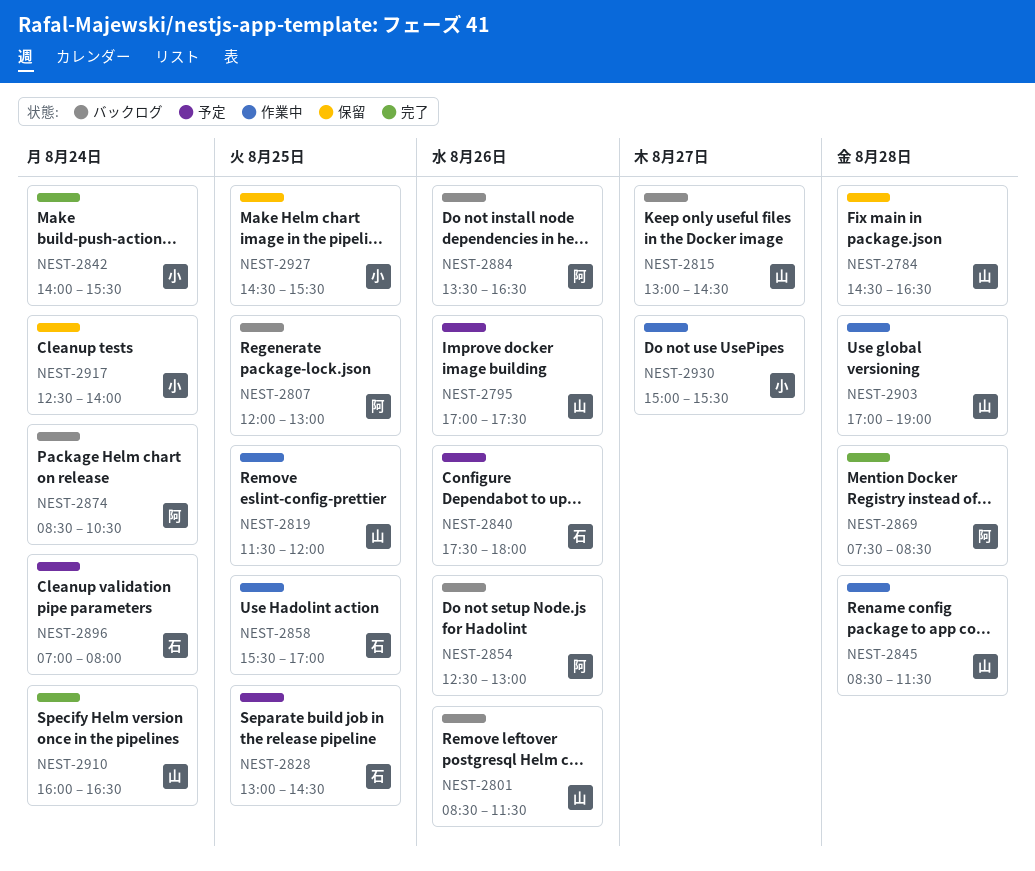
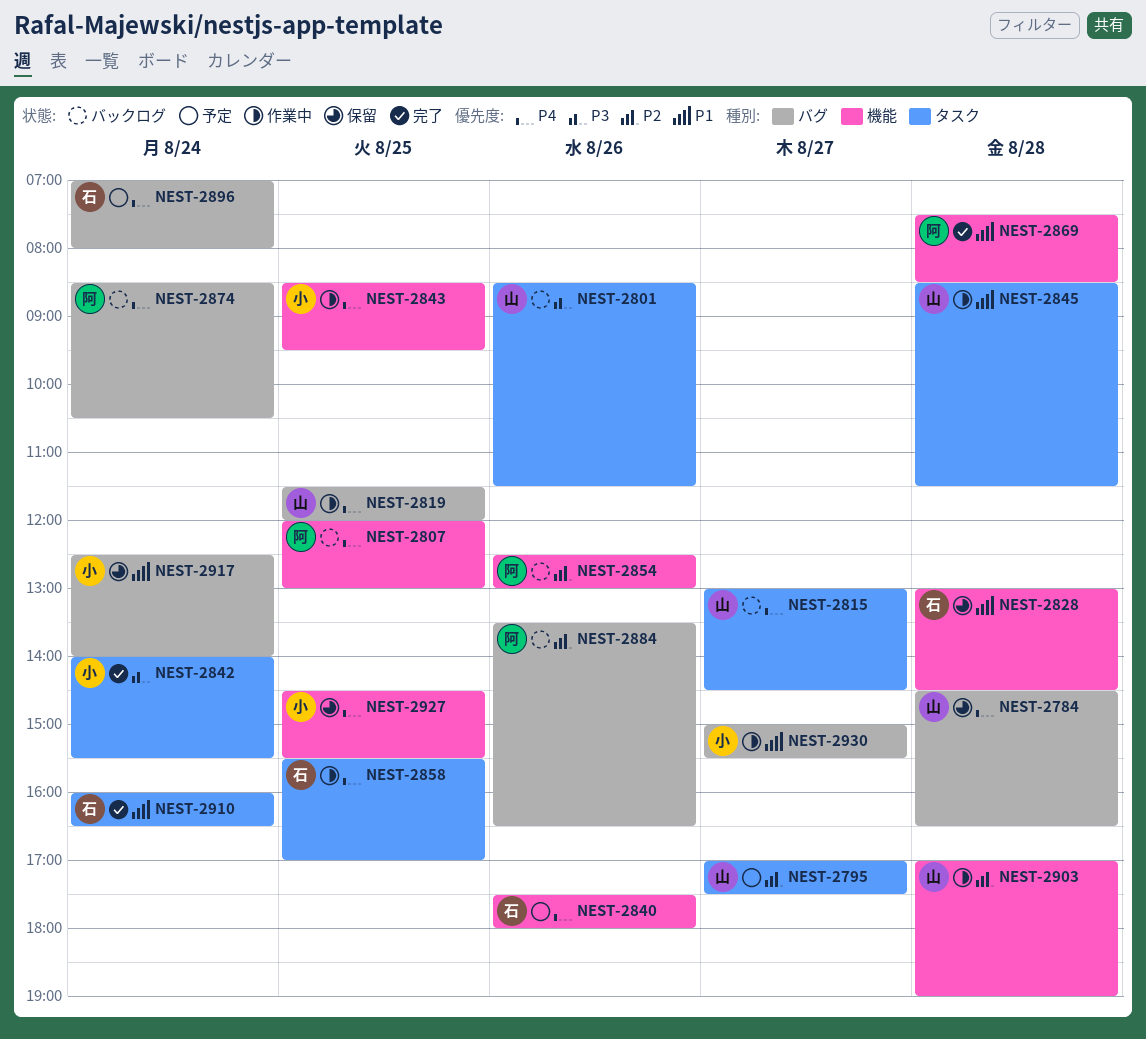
NEST-2795, day: Aug 26 -> Aug 27
NEST-2828, status: 予定 -> 保留
NEST-2828, day: Aug 25 -> Aug 28
NEST-2843: none -> present
NEST-2910, owner: 山 -> 石

